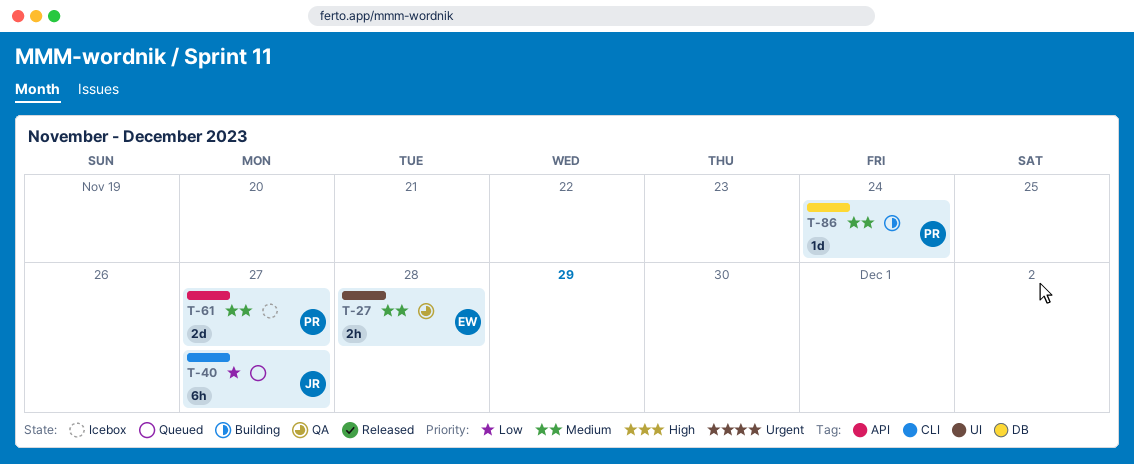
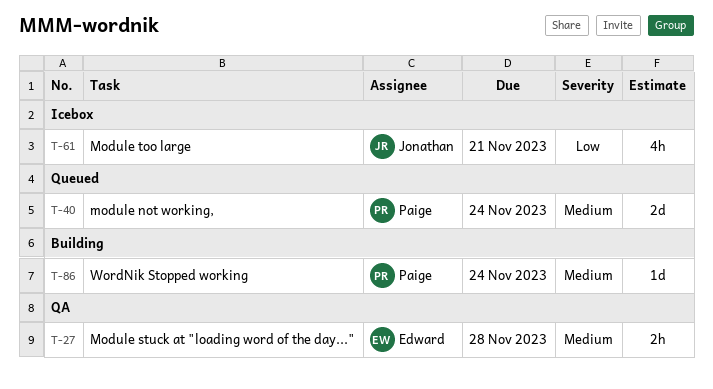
T-40, owner: Jonathan -> Paige
T-40, priority: Low -> Medium
T-40, estimate: 6h -> 2d
T-40, due: Nov 27 -> Nov 24
T-61, owner: Paige -> Jonathan
T-61, priority: Medium -> Low
T-61, estimate: 2d -> 4h
T-61, due: Nov 27 -> Nov 21

